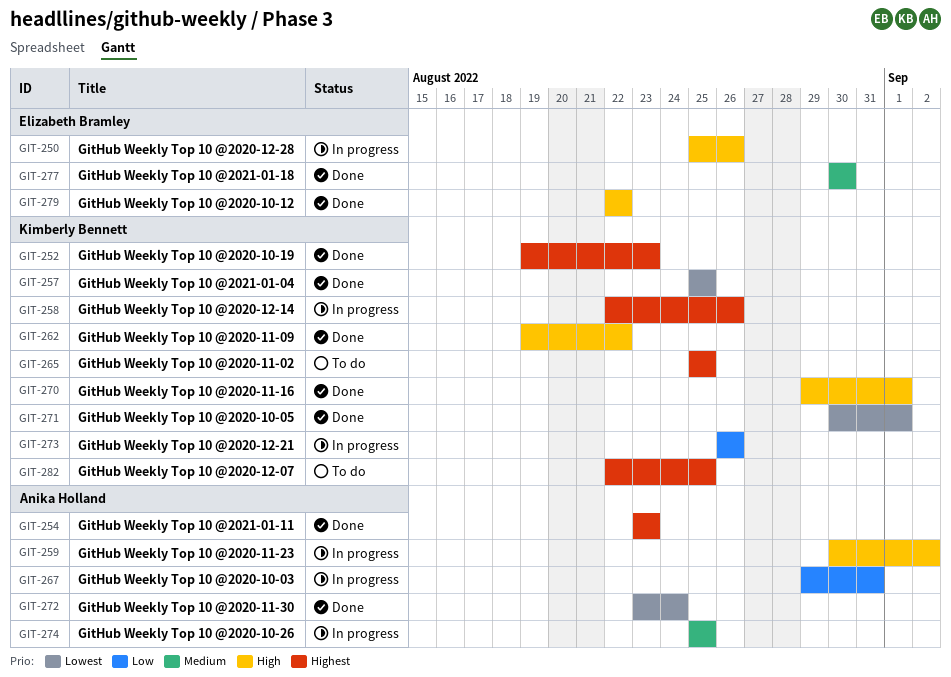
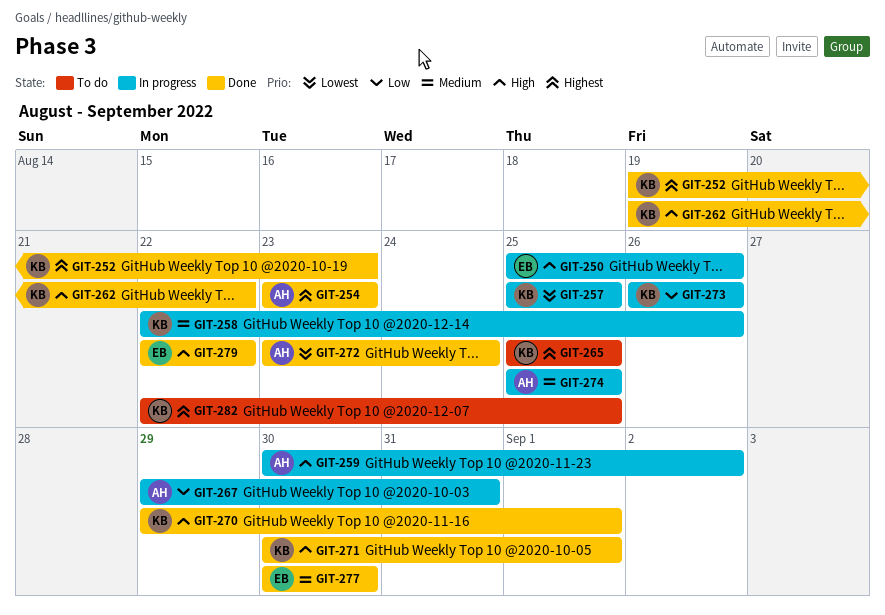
GIT-257, status: Done -> In progress
GIT-258, priority: Highest -> Medium
GIT-271, priority: Lowest -> High

